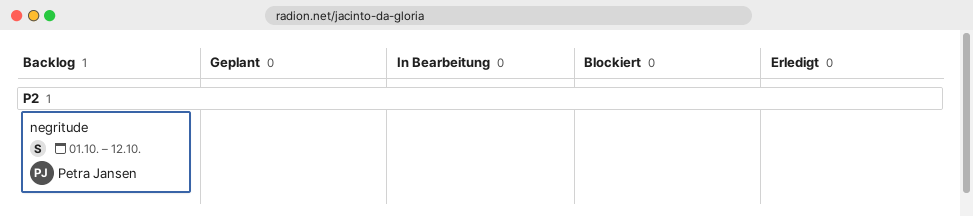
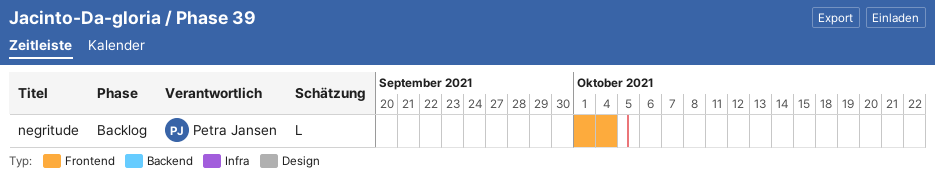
negritude, estimate: S -> L
negritude, due: Oct 12 -> Oct 4

